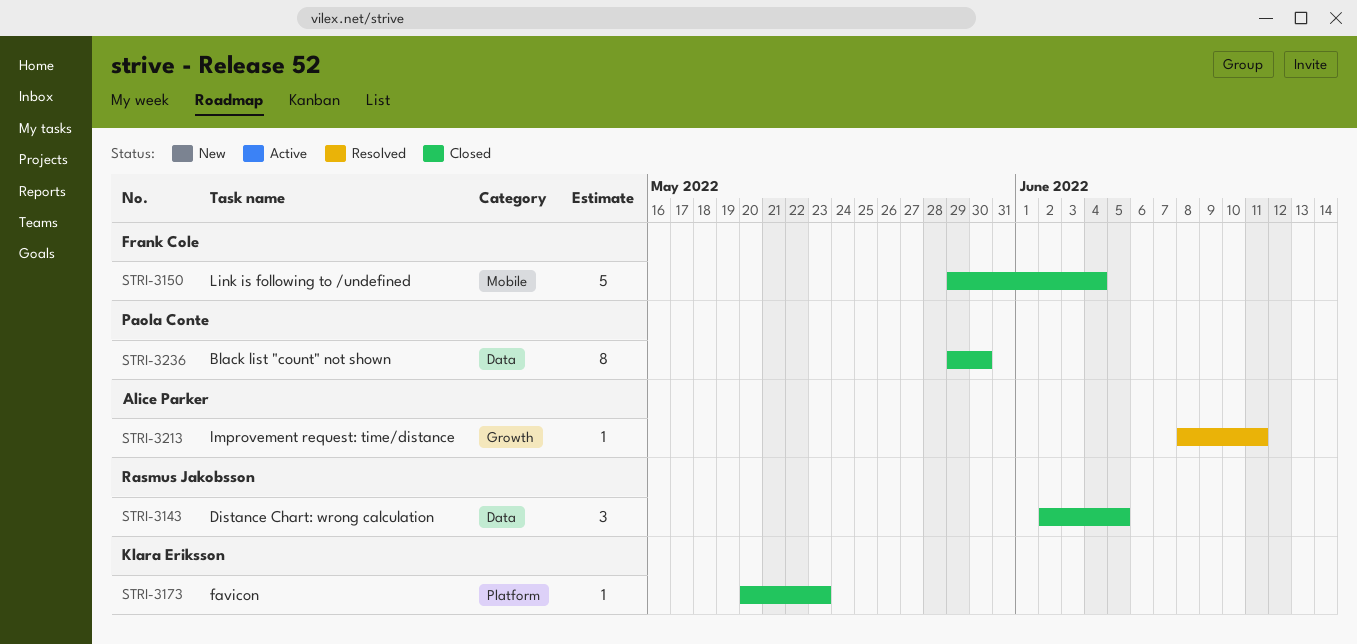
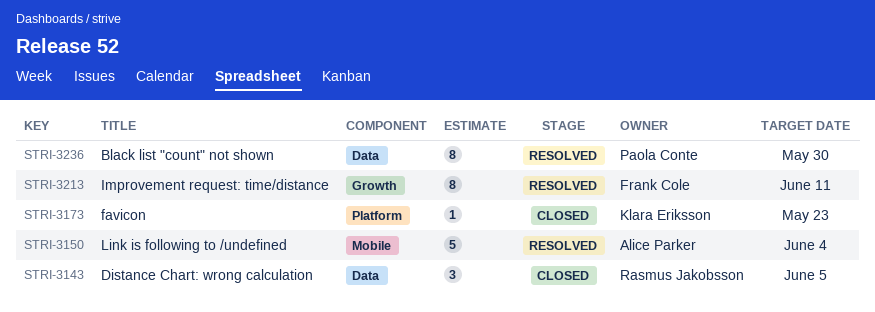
STRI-3150, status: Closed -> Resolved
STRI-3150, owner: Frank Cole -> Alice Parker
STRI-3213, owner: Alice Parker -> Frank Cole
STRI-3213, estimate: 1 -> 8
STRI-3236, status: Closed -> Resolved

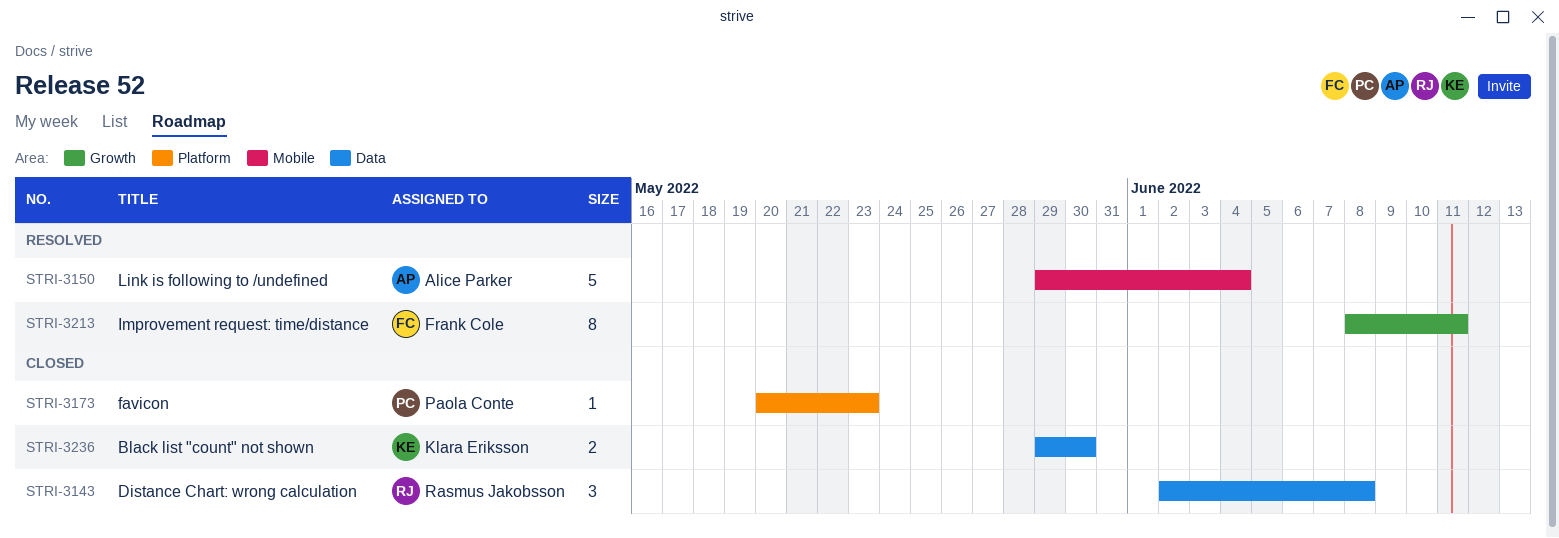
STRI-3143, due: Jun 5 -> Jun 8
STRI-3173, owner: Klara Eriksson -> Paola Conte
STRI-3236, status: Resolved -> Closed
STRI-3236, owner: Paola Conte -> Klara Eriksson
STRI-3236, estimate: 8 -> 2

